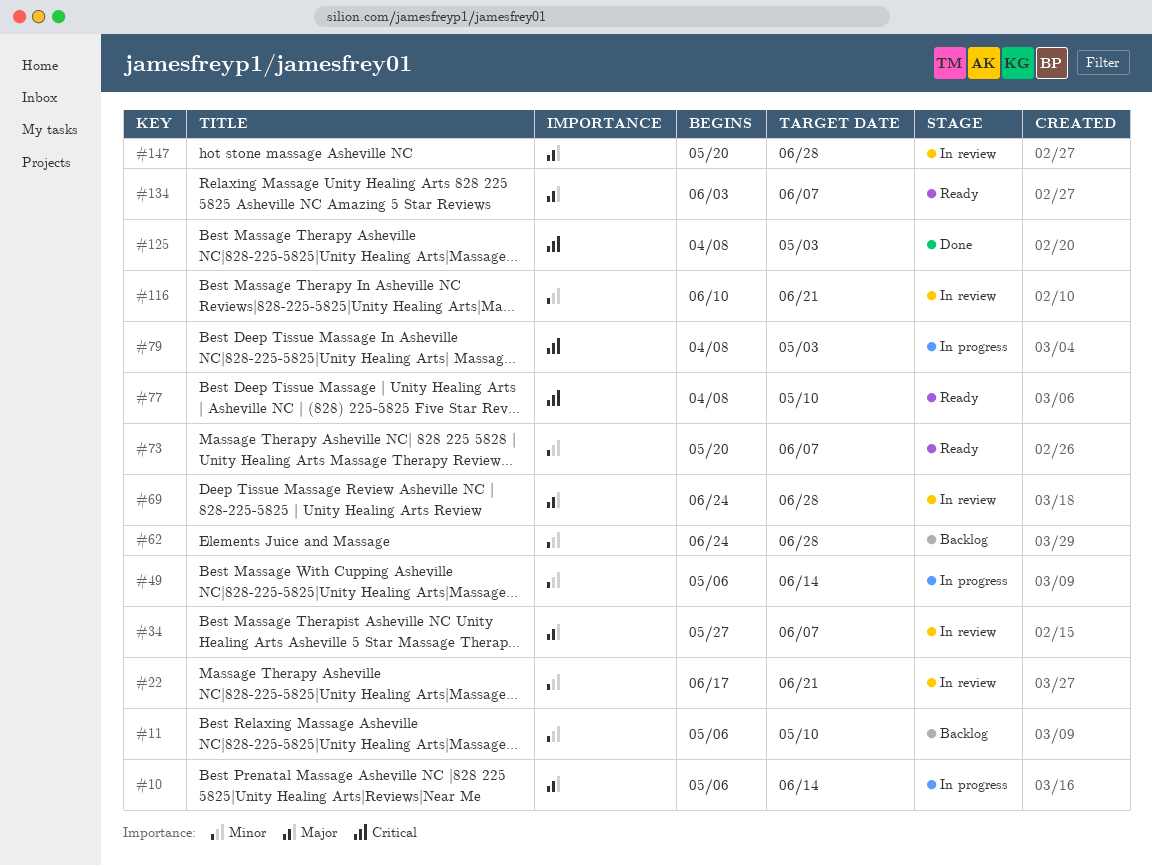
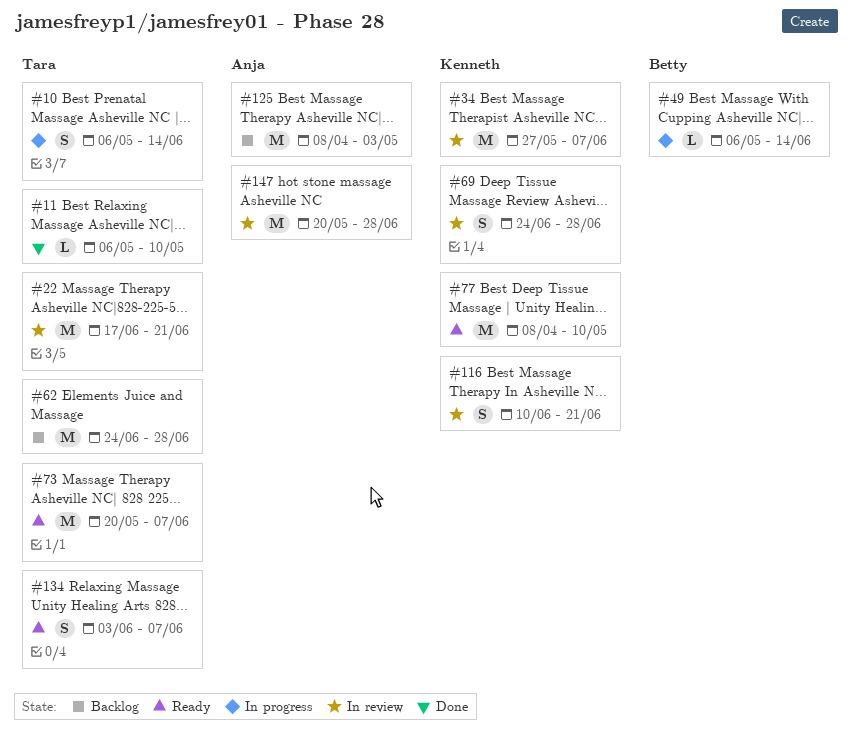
#11, status: Backlog -> Done
#79: present -> none
#125, status: Done -> Backlog

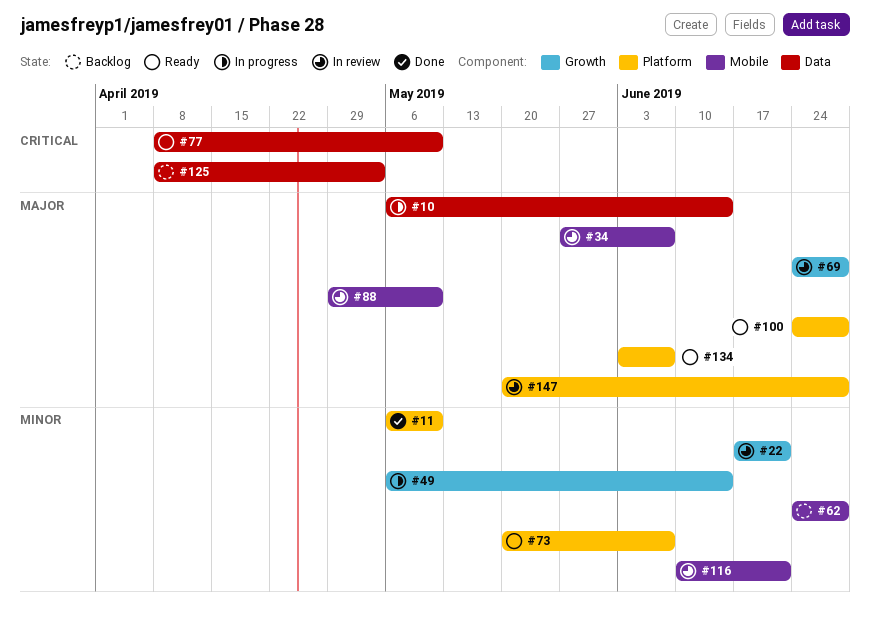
#88: none -> present
#100: none -> present

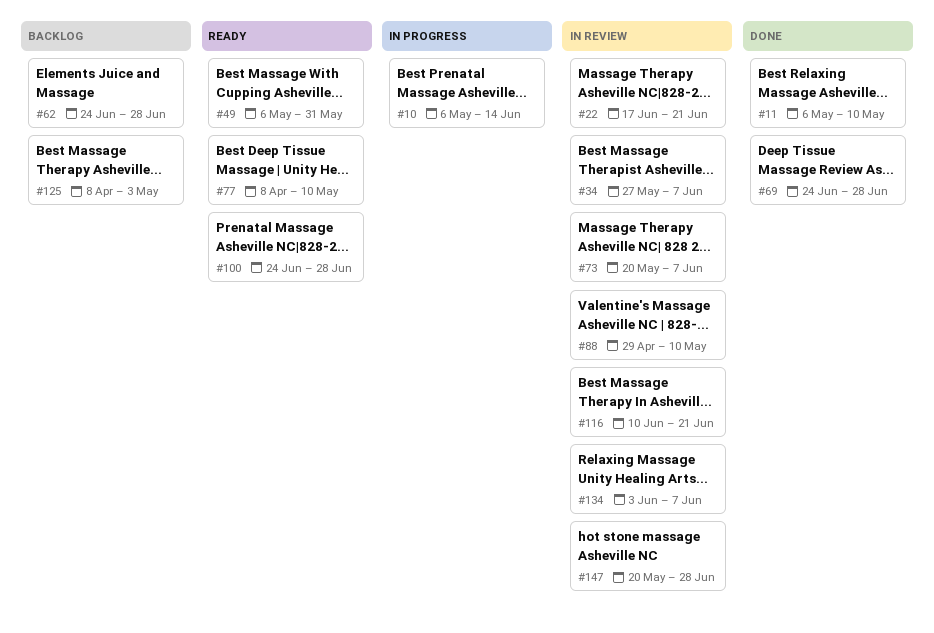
#49, status: In progress -> Ready
#49, due: Jun 14 -> May 31
#69, status: In review -> Done
#73, status: Ready -> In review
#134, status: Ready -> In review

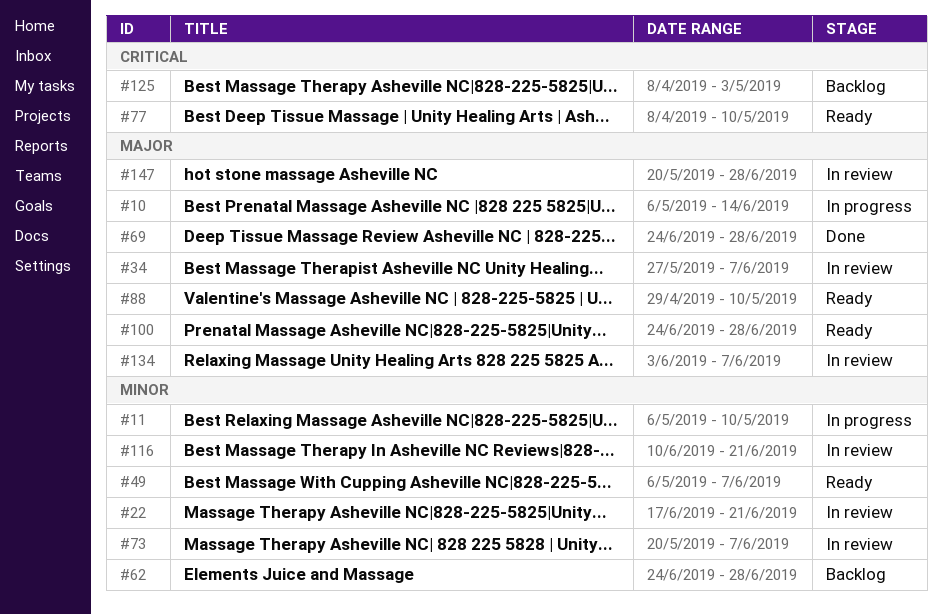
#11, status: Done -> In progress
#49, due: May 31 -> Jun 7
#88, status: In review -> Ready

